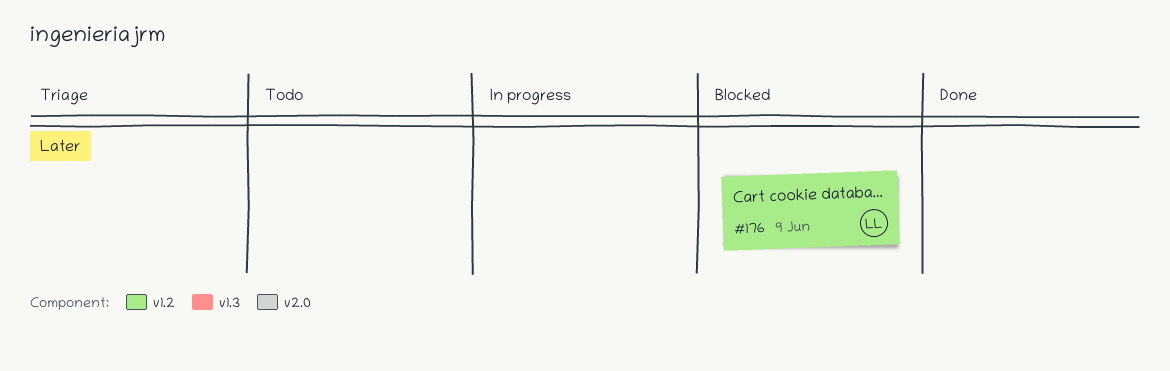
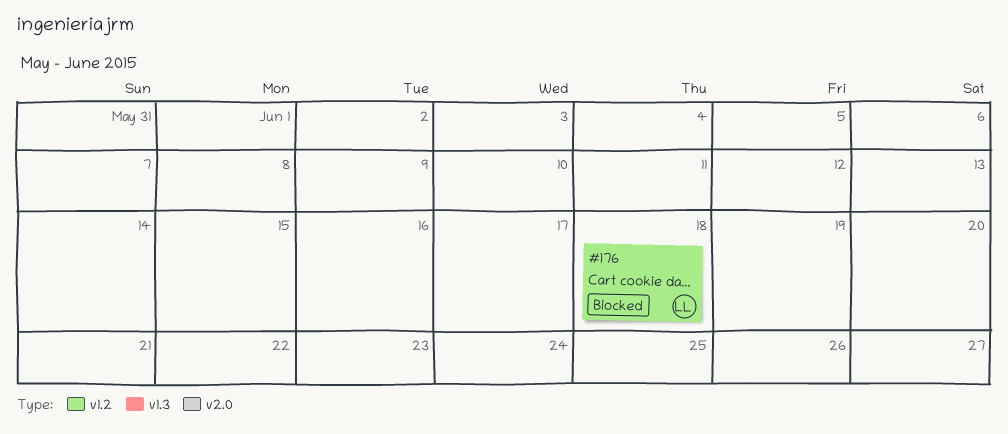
#176, due: Jun 9 -> Jun 18

